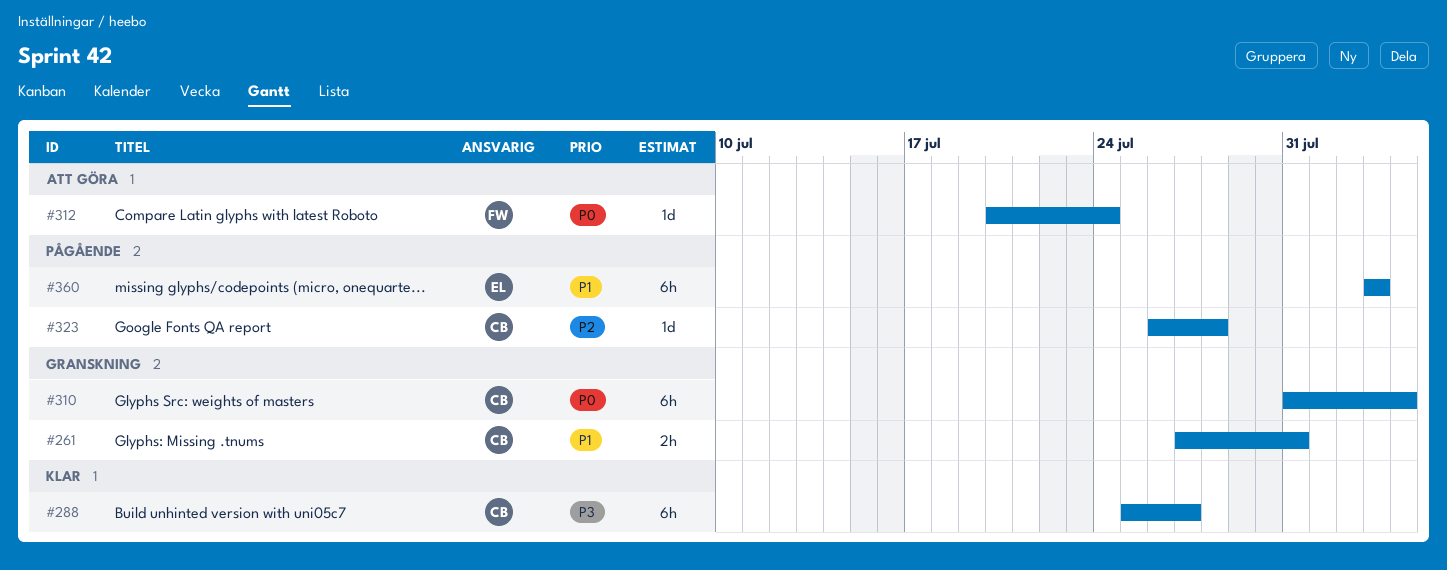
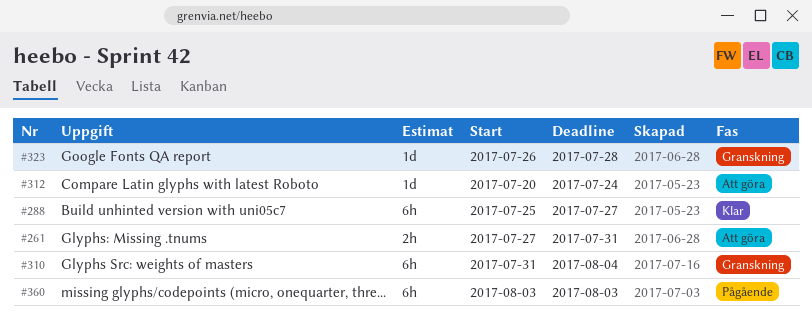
#261, status: Granskning -> Att göra
#323, status: Pågående -> Granskning

